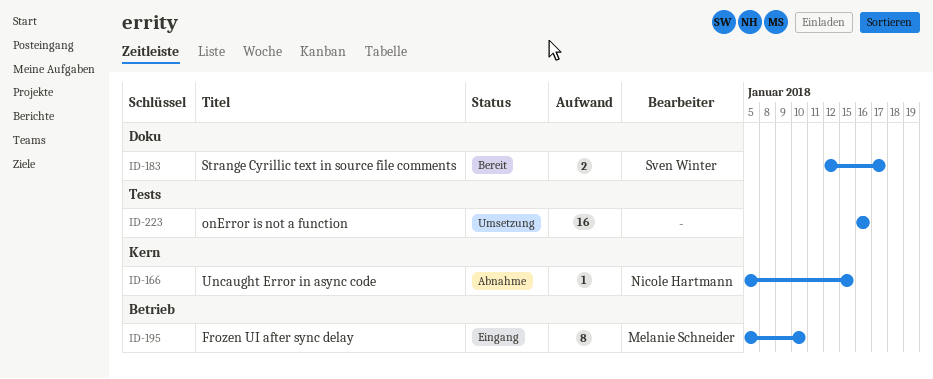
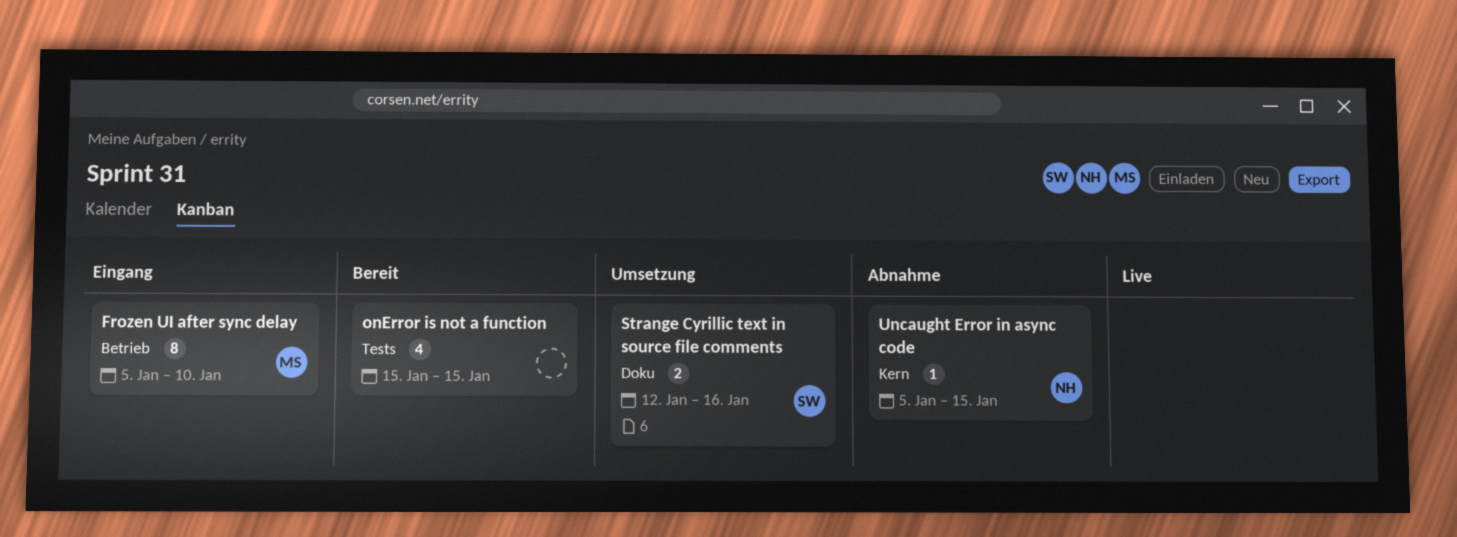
onError is not a function, status: Umsetzung -> Bereit
onError is not a function, estimate: 16 -> 4
onError is not a function, start: Jan 16 -> Jan 15
onError is not a function, due: Jan 16 -> Jan 15
Strange Cyrillic text in source file comments, status: Bereit -> Umsetzung
Strange Cyrillic text in source file comments, due: Jan 17 -> Jan 16

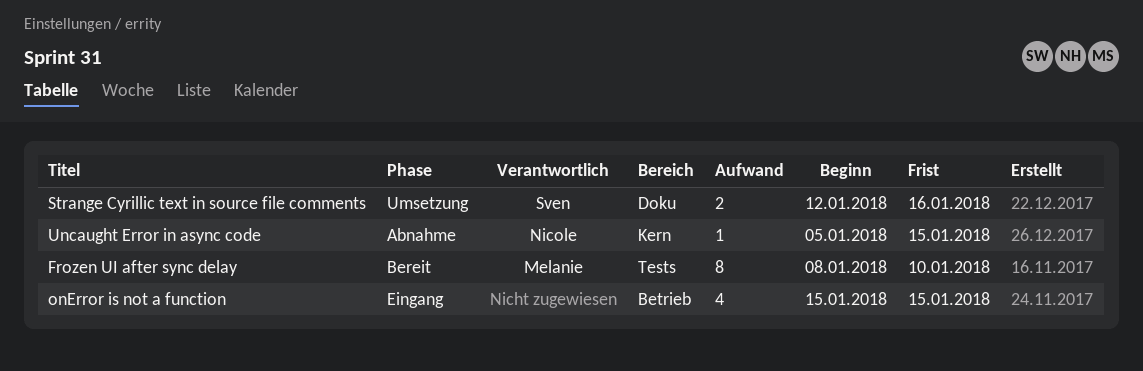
Frozen UI after sync delay, status: Eingang -> Bereit
Frozen UI after sync delay, label: Betrieb -> Tests
Frozen UI after sync delay, start: Jan 5 -> Jan 8
onError is not a function, status: Bereit -> Eingang
onError is not a function, label: Tests -> Betrieb

